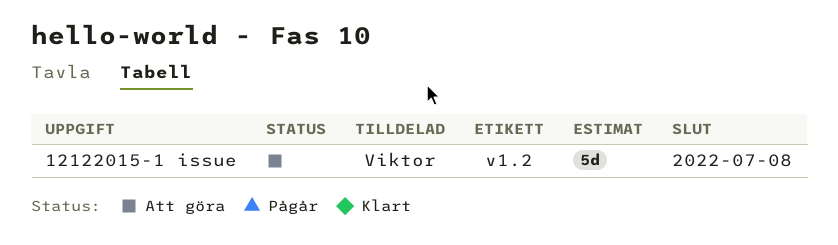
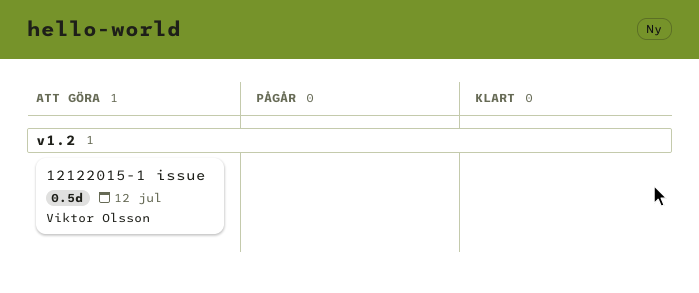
12122015-1 issue, estimate: 5d -> 0.5d
12122015-1 issue, due: Jul 8 -> Jul 12

